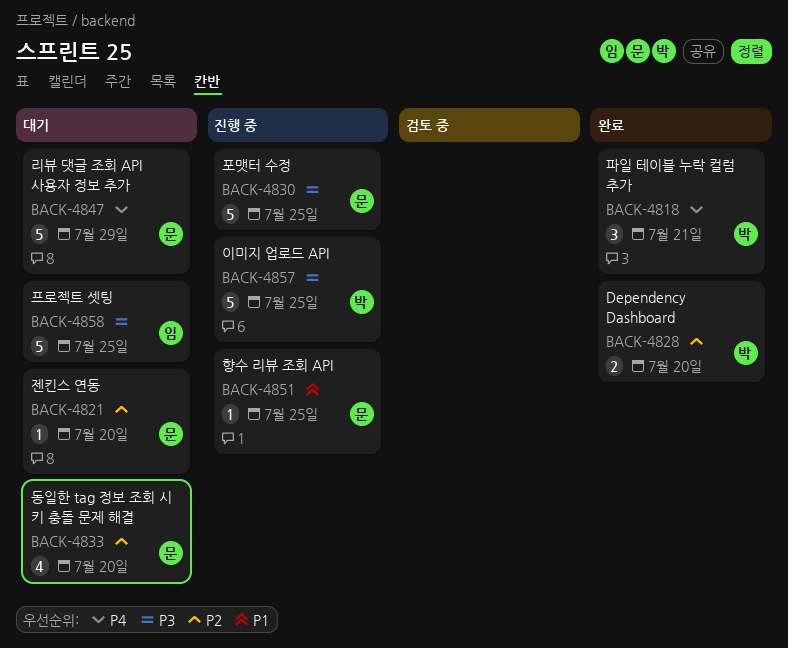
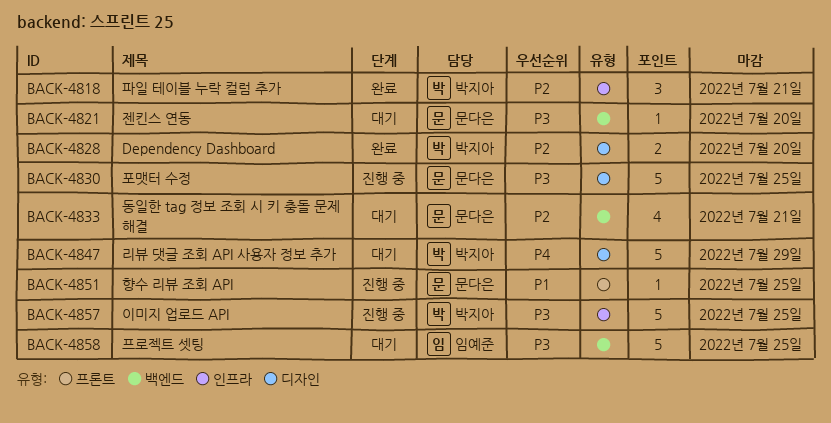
BACK-4818, priority: P4 -> P2
BACK-4821, priority: P2 -> P3
BACK-4833, due: Jul 20 -> Jul 21
BACK-4847, owner: 문다은 -> 박지아

